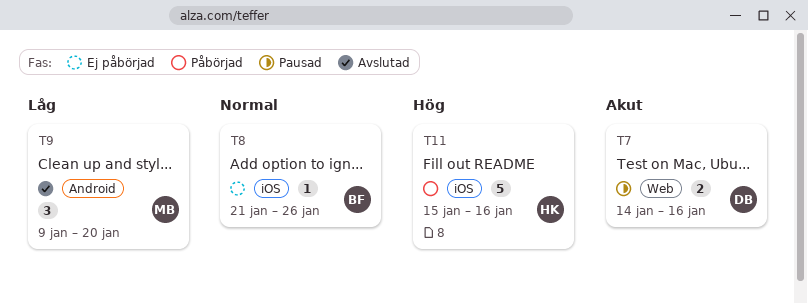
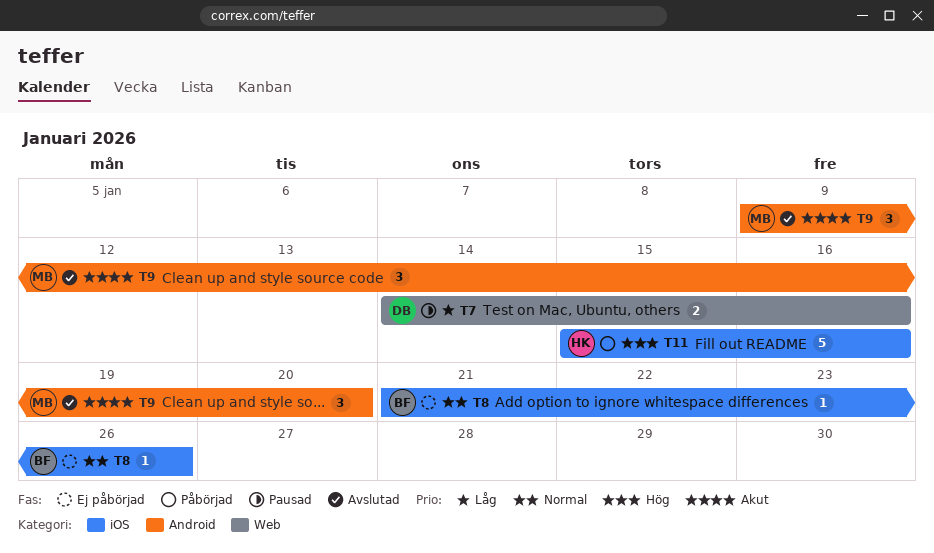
T7, priority: Akut -> Låg
T9, priority: Låg -> Akut

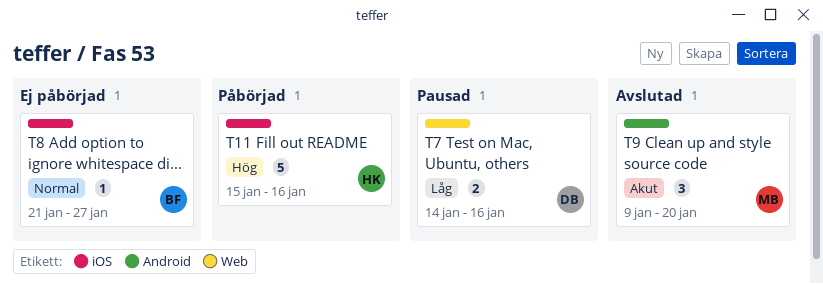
T8, due: Jan 26 -> Jan 27

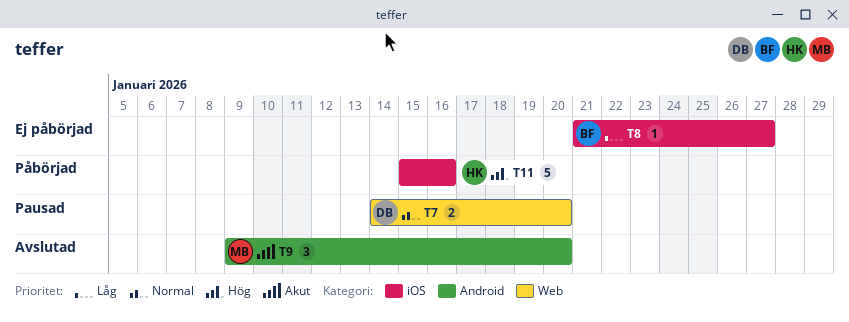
T7, priority: Låg -> Normal
T7, due: Jan 16 -> Jan 20
T8, priority: Normal -> Låg

